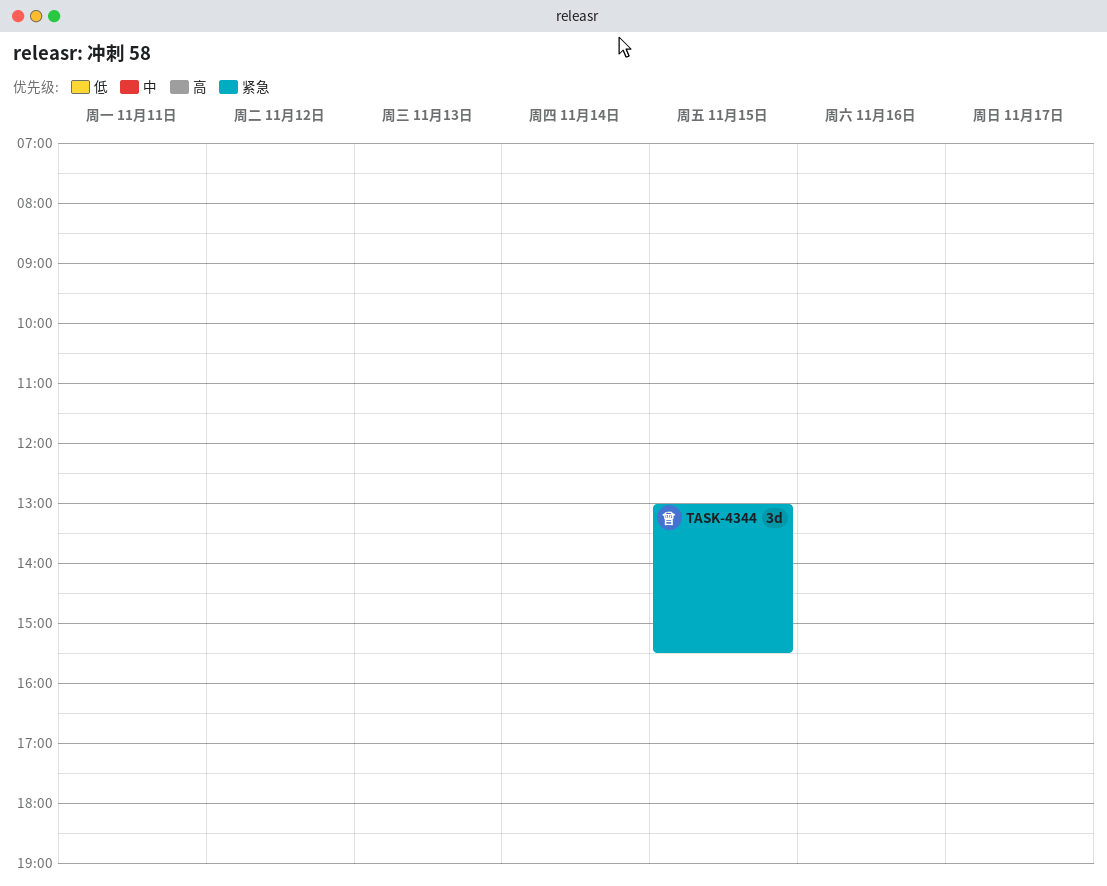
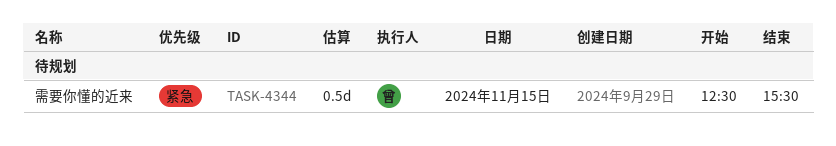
TASK-4344, estimate: 3d -> 0.5d
TASK-4344, begins: 13:00 -> 12:30

